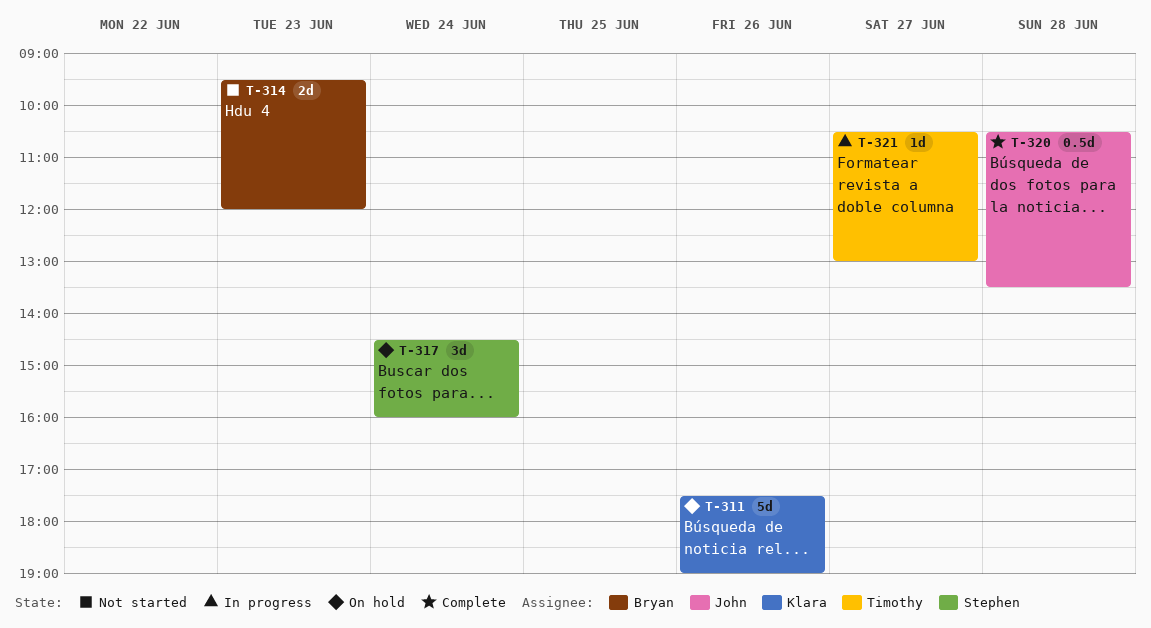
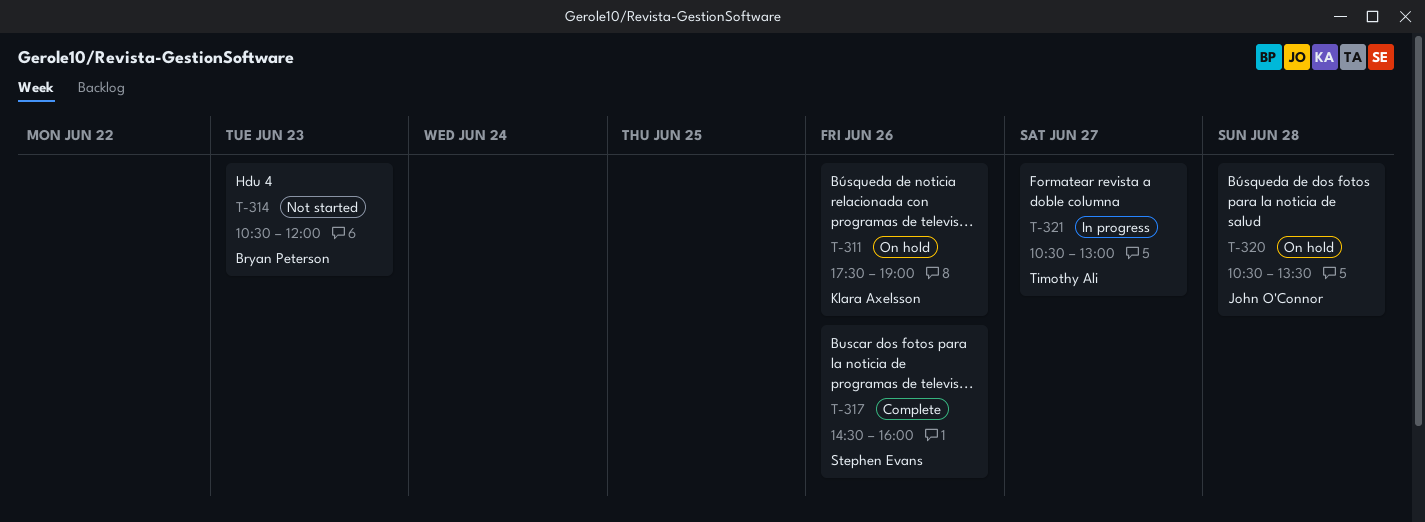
T-314, begins: 09:30 -> 10:30
T-317, status: On hold -> Complete
T-317, day: Jun 24 -> Jun 26
T-320, status: Complete -> On hold

